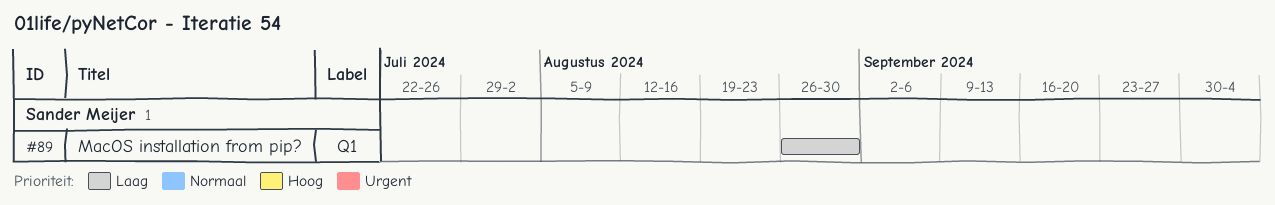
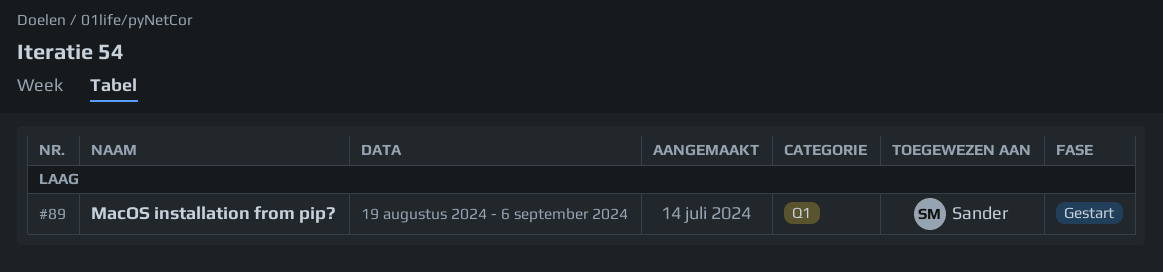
#89, start: Aug 26 -> Aug 19
#89, due: Aug 30 -> Sep 6

